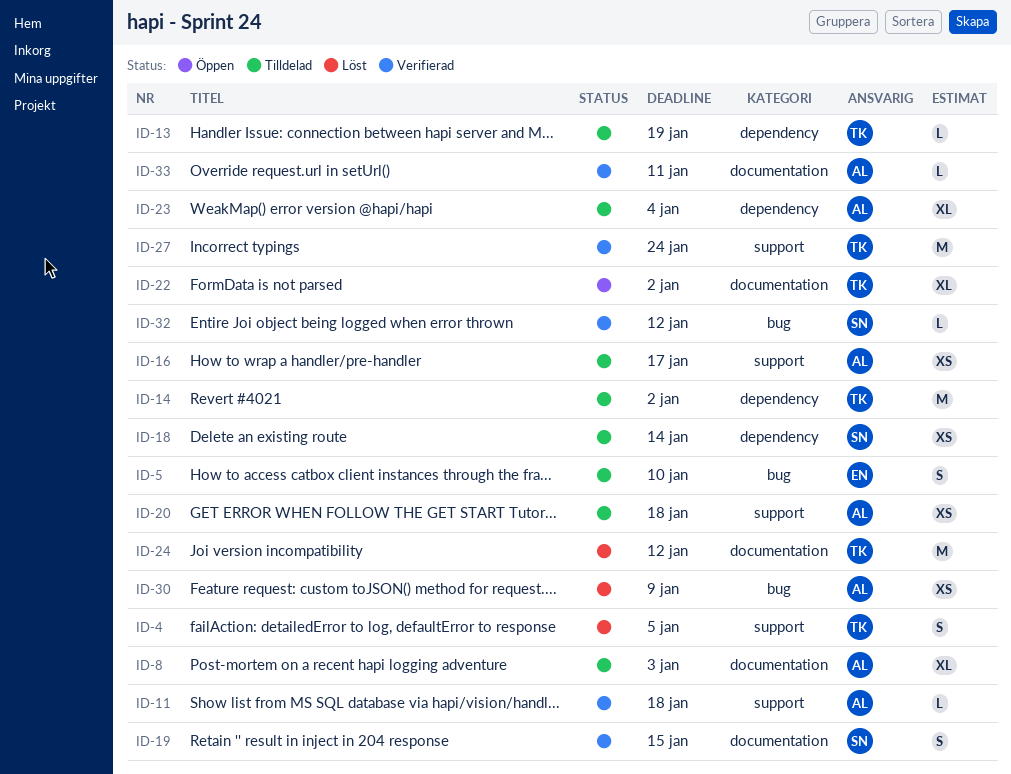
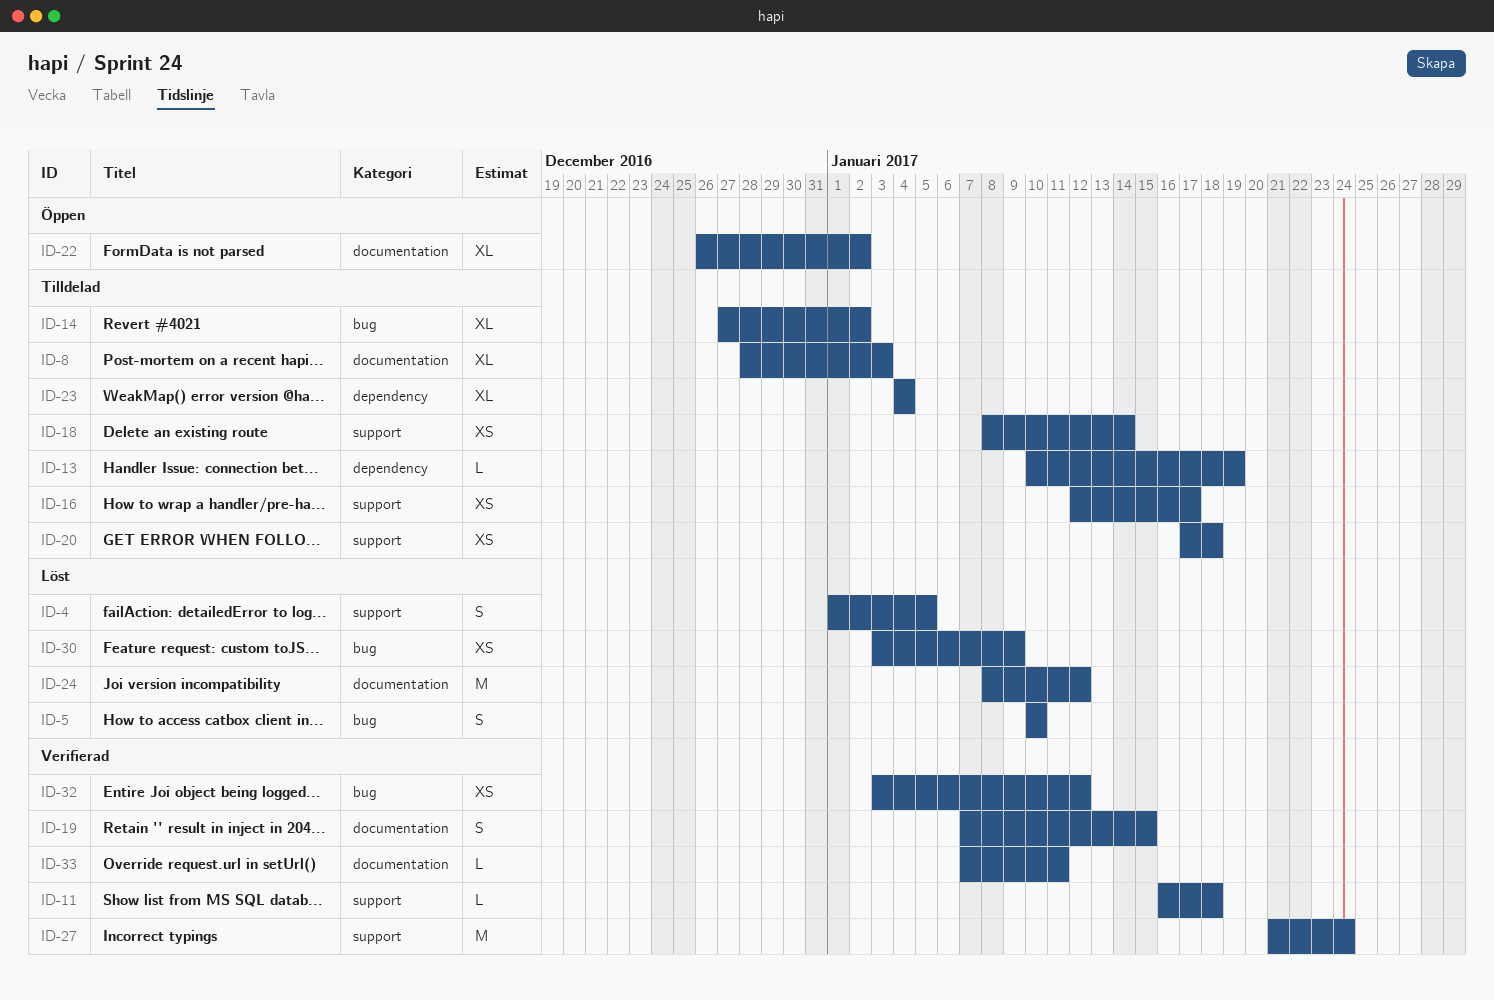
ID-5, status: Tilldelad -> Löst
ID-14, label: dependency -> bug
ID-14, estimate: M -> XL
ID-18, label: dependency -> support
ID-32, estimate: L -> XS

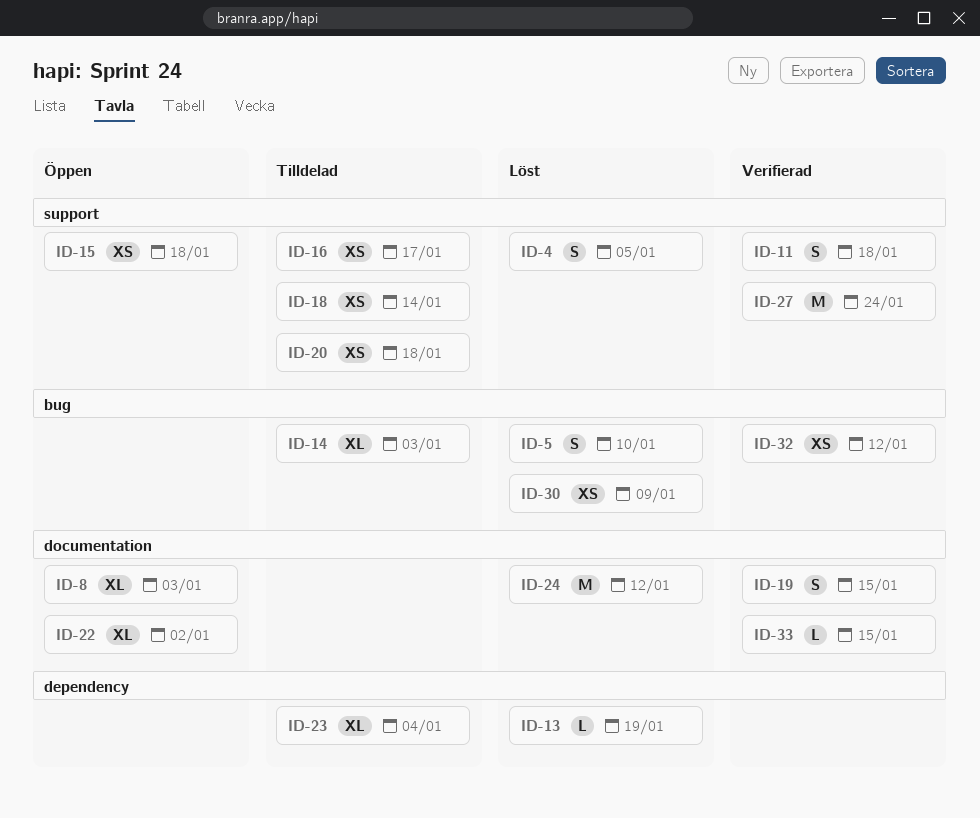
ID-8, status: Tilldelad -> Öppen
ID-11, estimate: L -> S
ID-13, status: Tilldelad -> Löst
ID-14, due: Jan 2 -> Jan 3
ID-15: none -> present
ID-33, due: Jan 11 -> Jan 15

